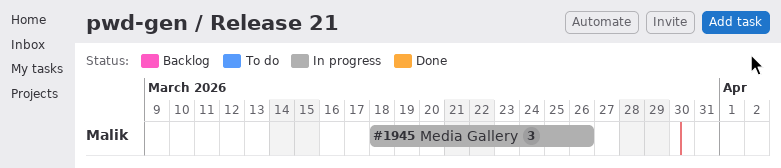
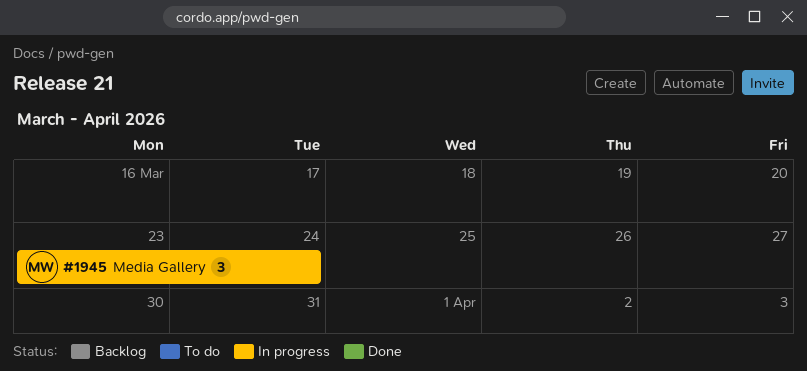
#1945, start: Mar 18 -> Mar 23
#1945, due: Mar 26 -> Mar 24

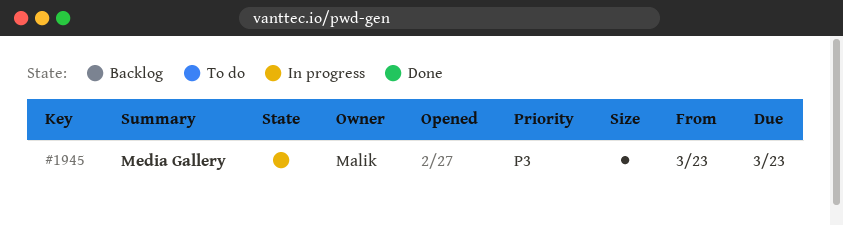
#1945, estimate: 3 -> 1
#1945, due: Mar 24 -> Mar 23

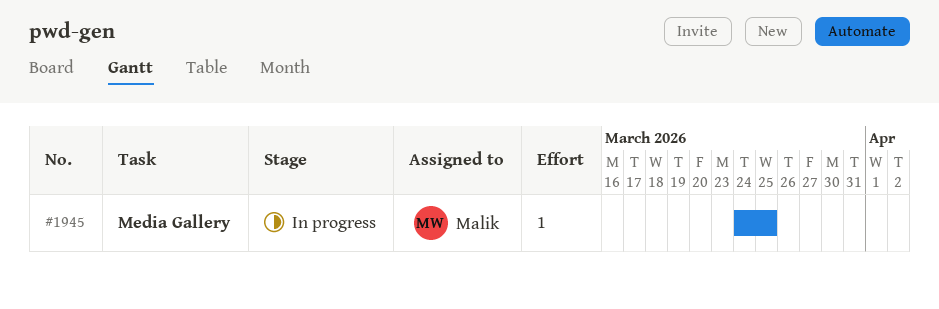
#1945, start: Mar 23 -> Mar 24
#1945, due: Mar 23 -> Mar 25

